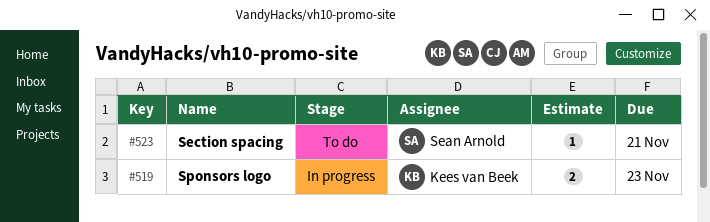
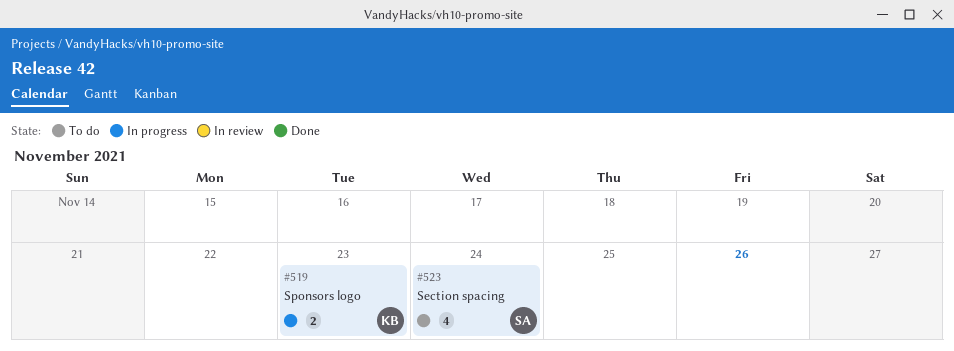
#523, estimate: 1 -> 4
#523, due: Nov 21 -> Nov 24

